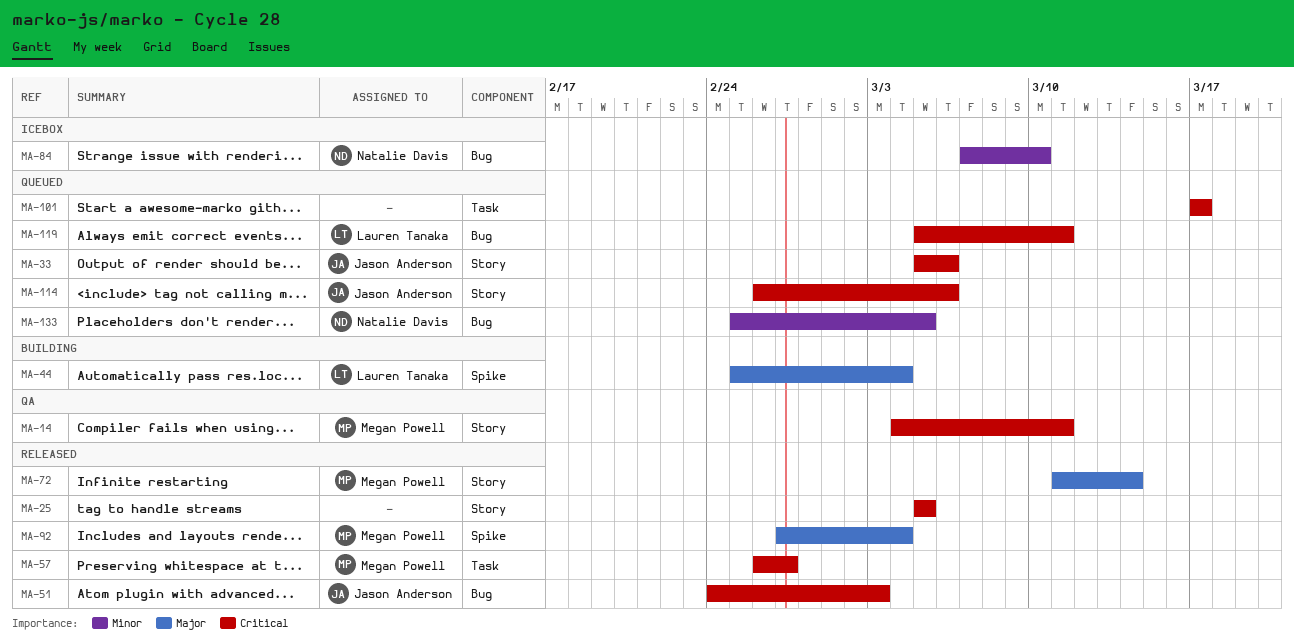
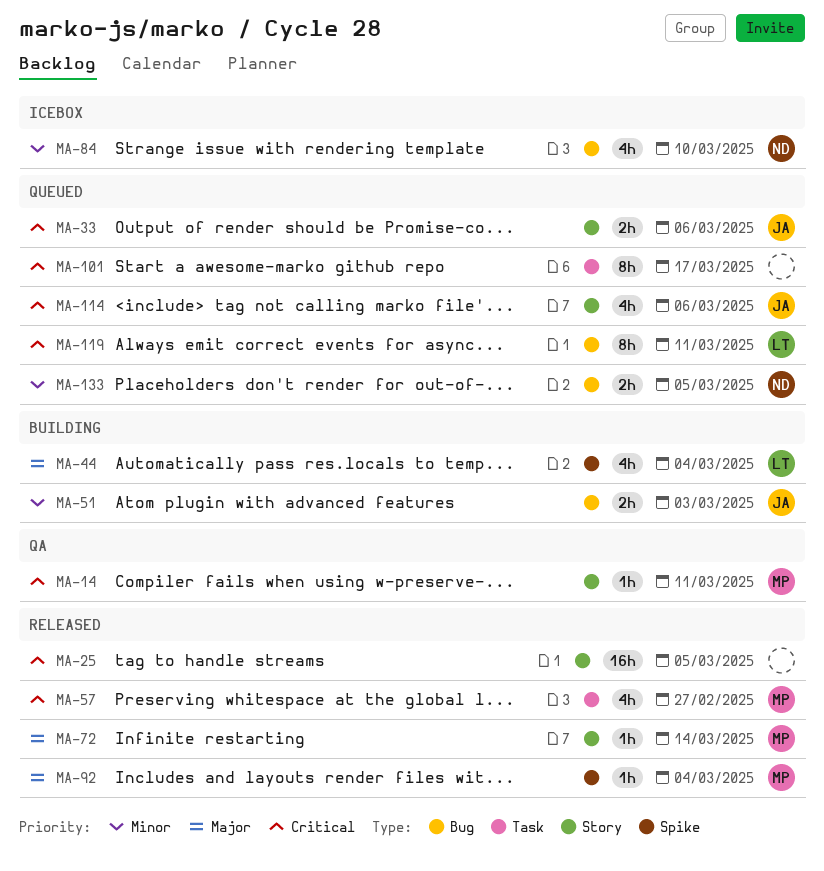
MA-51, status: Released -> Building
MA-51, priority: Critical -> Minor

